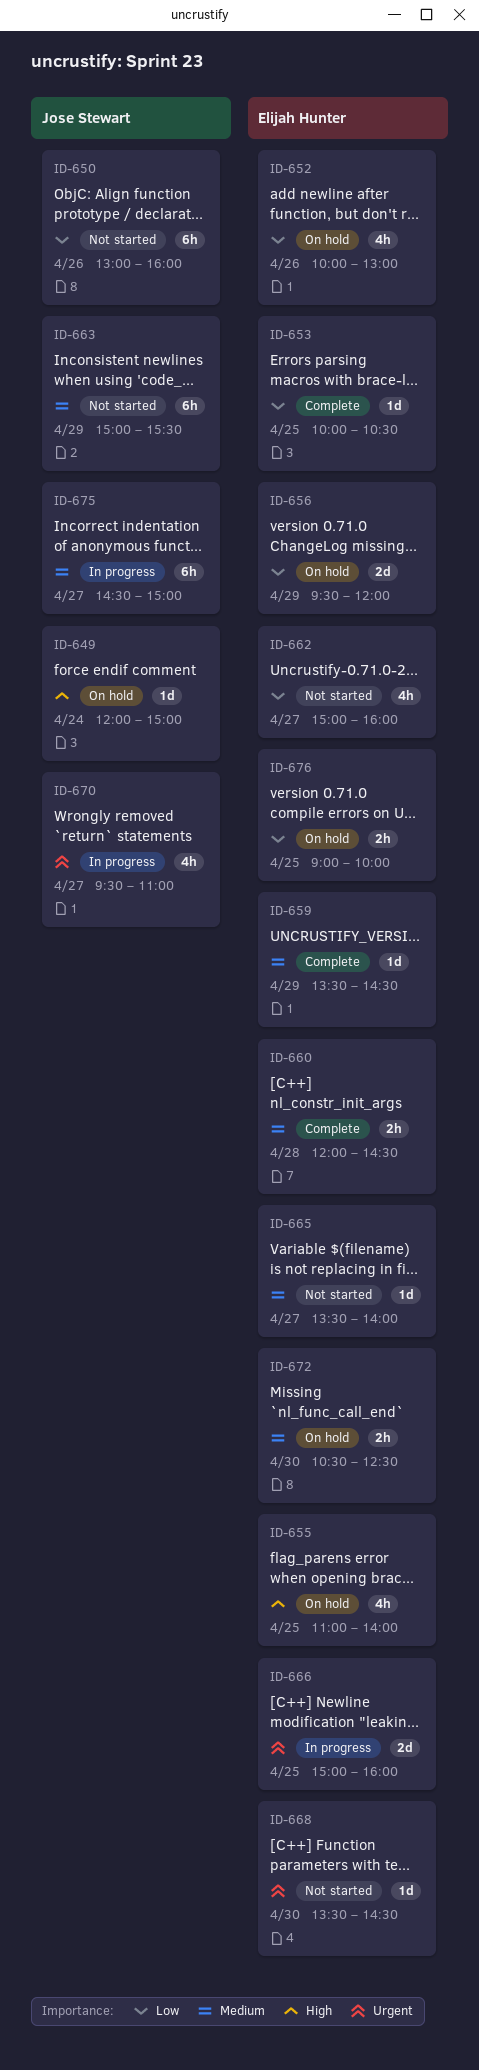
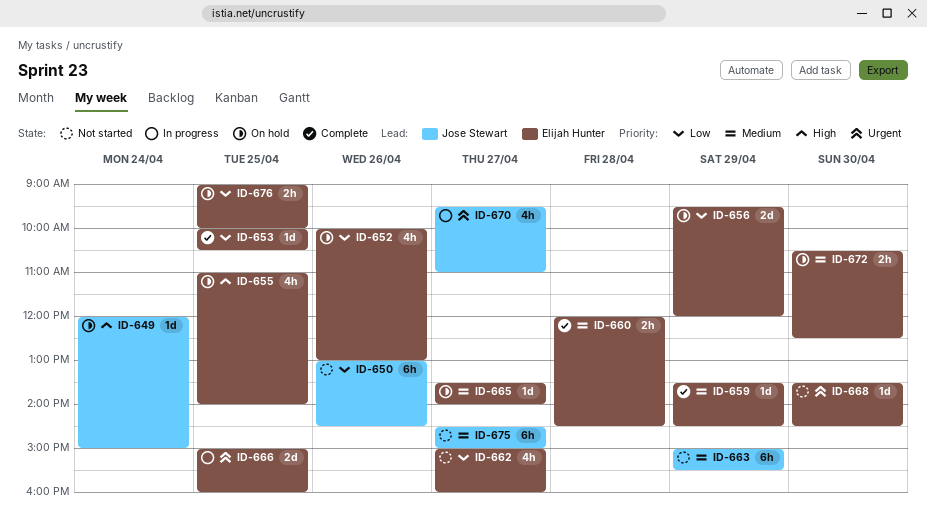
ID-650, ends: 16:00 -> 14:30
ID-665, status: Not started -> On hold
ID-675, status: In progress -> Not started

